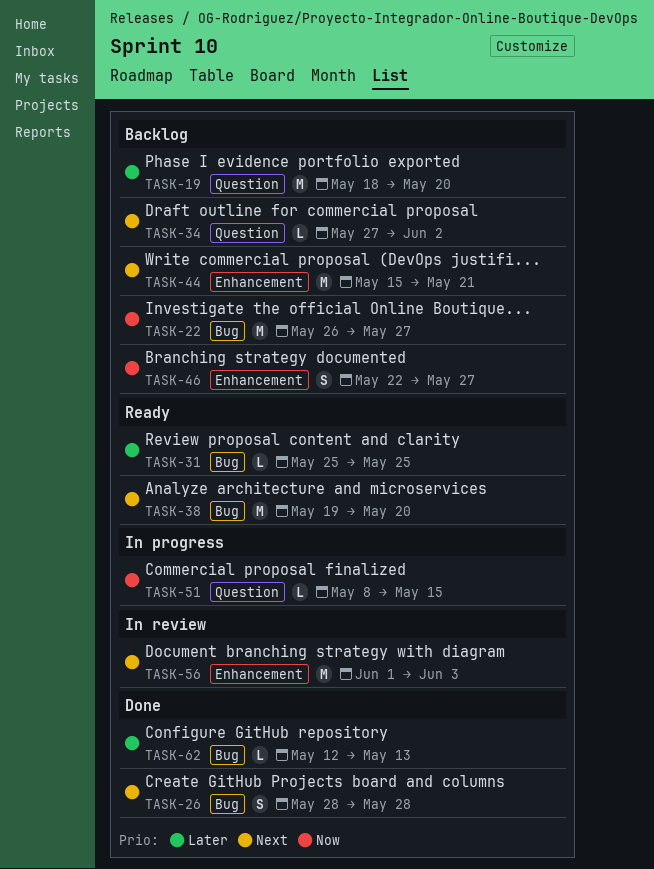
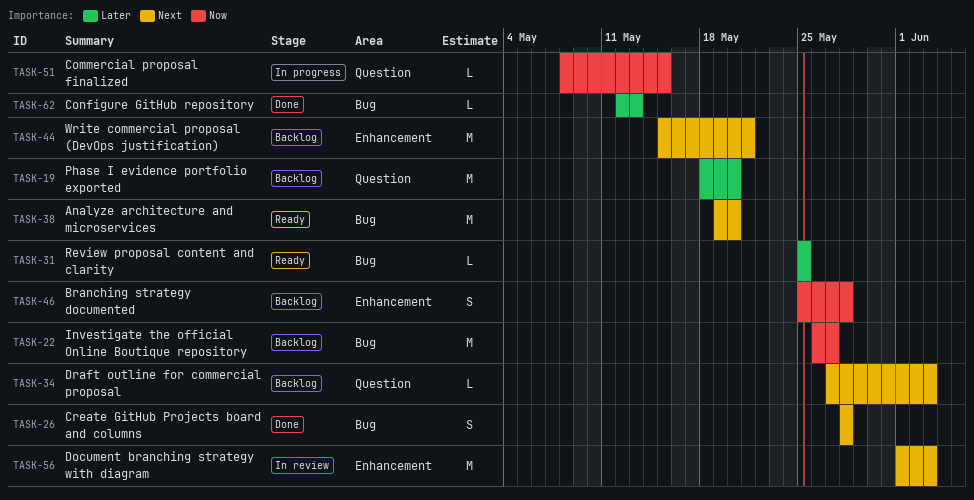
TASK-34, due: Jun 2 -> Jun 3
TASK-46, start: May 22 -> May 25
TASK-46, due: May 27 -> May 28

